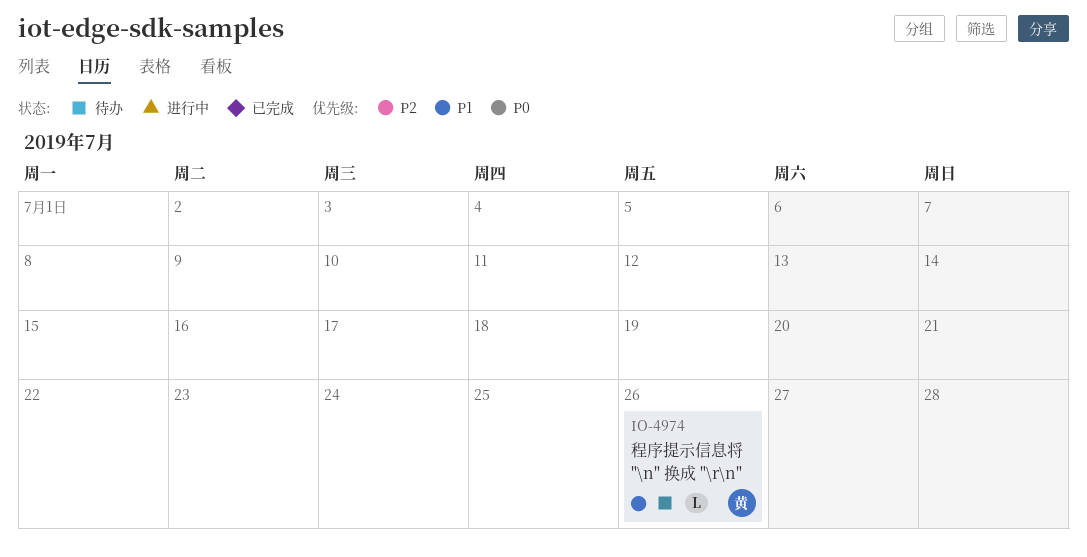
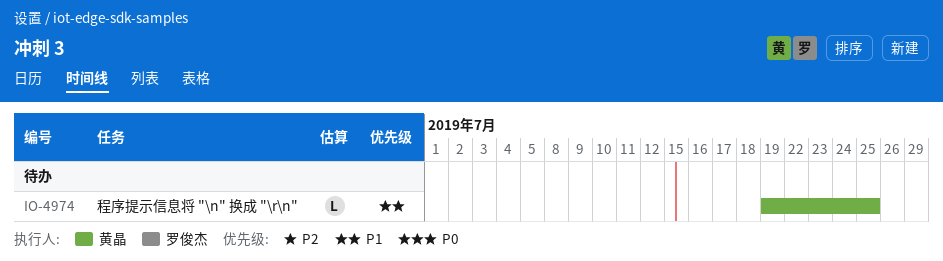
IO-4974, due: Jul 26 -> Jul 25

